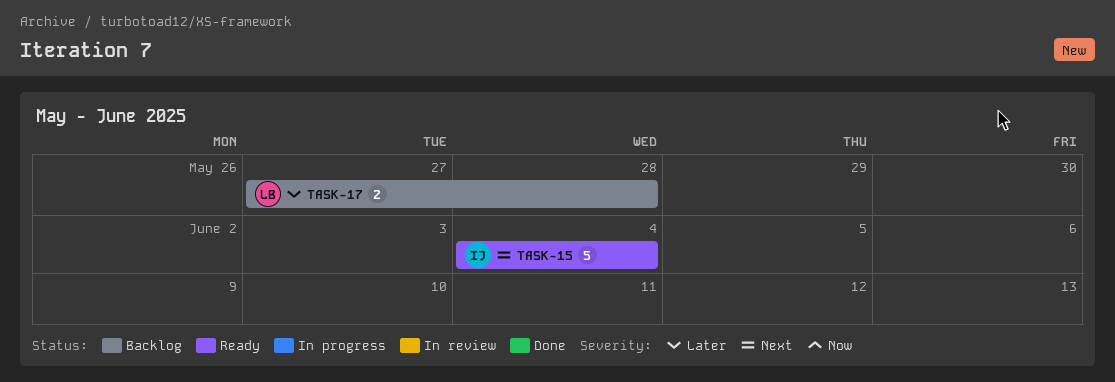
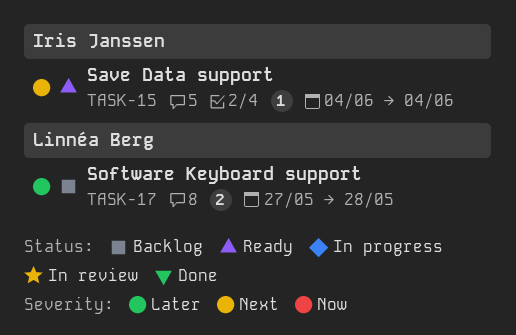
TASK-15, estimate: 5 -> 1

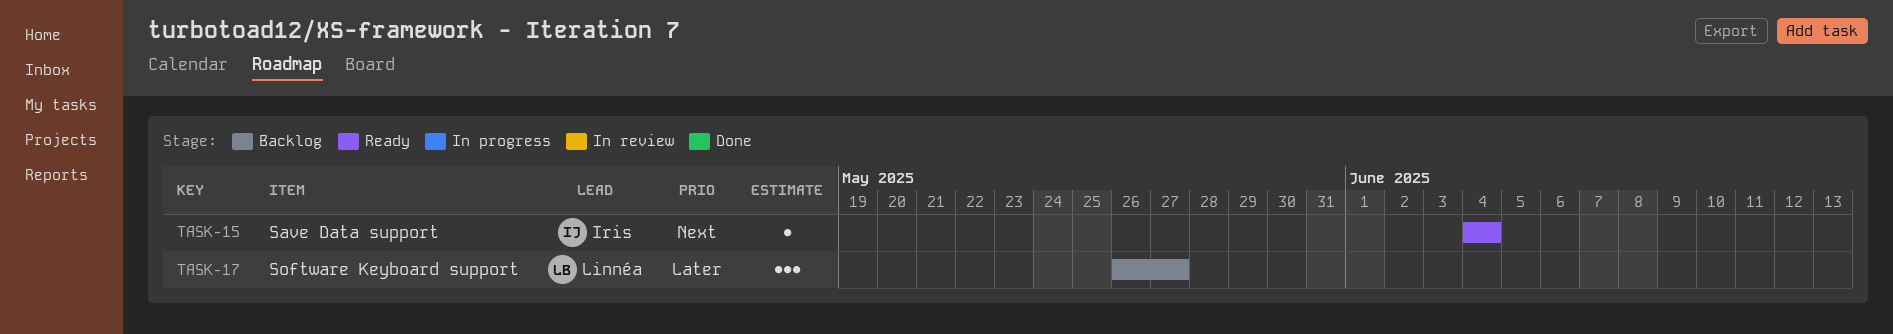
TASK-17, estimate: 2 -> 3
TASK-17, start: May 27 -> May 26
TASK-17, due: May 28 -> May 27

